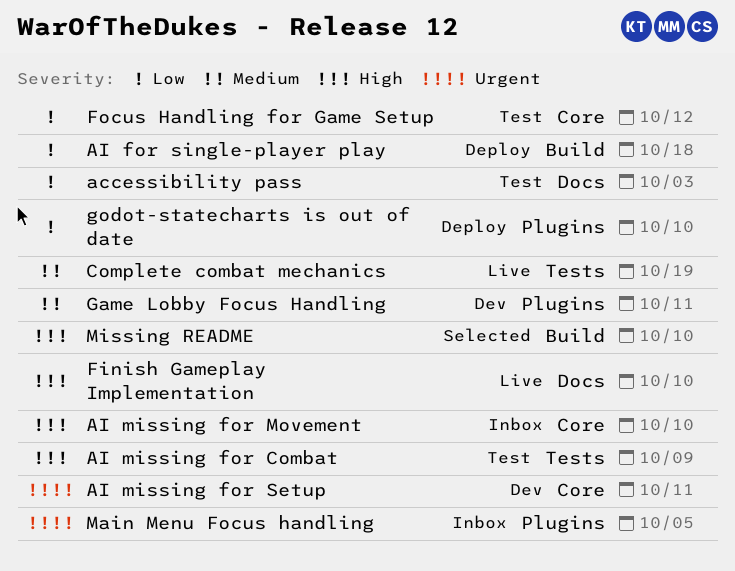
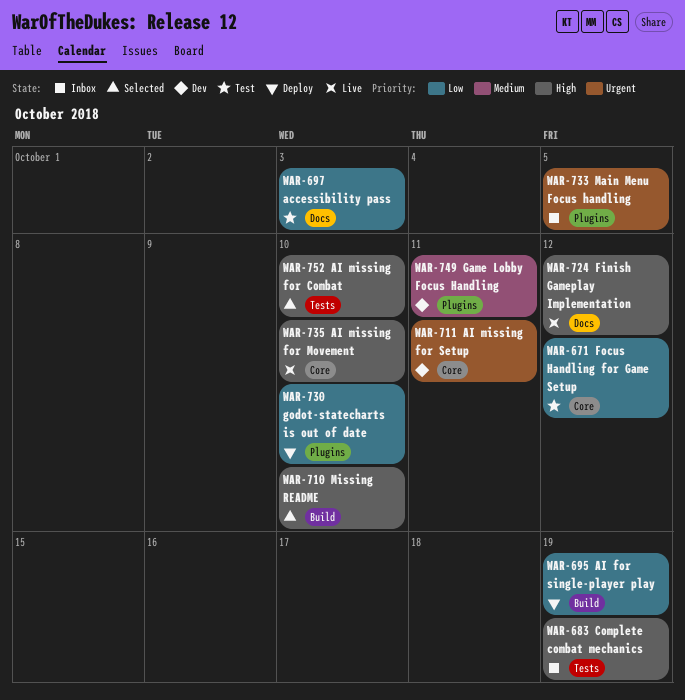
AI for single-player play, due: Oct 18 -> Oct 19
AI missing for Combat, status: Test -> Selected
AI missing for Combat, due: Oct 9 -> Oct 10
AI missing for Movement, status: Inbox -> Live
Complete combat mechanics, status: Live -> Inbox
Complete combat mechanics, priority: Medium -> High
Finish Gameplay Implementation, due: Oct 10 -> Oct 12

